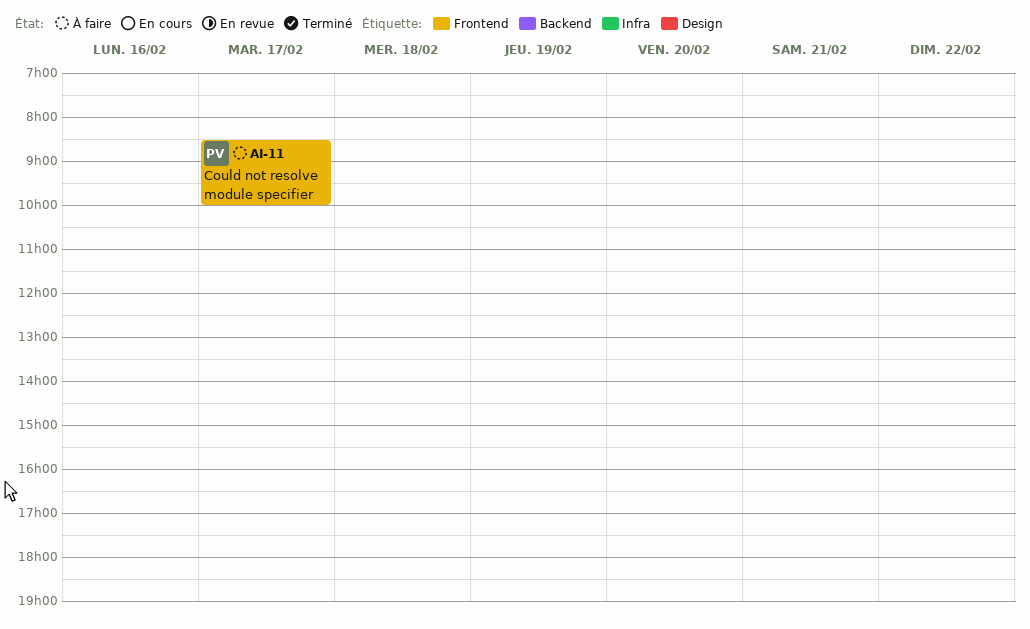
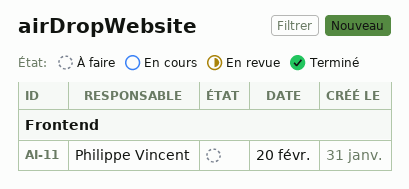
AI-11, day: Feb 17 -> Feb 20

